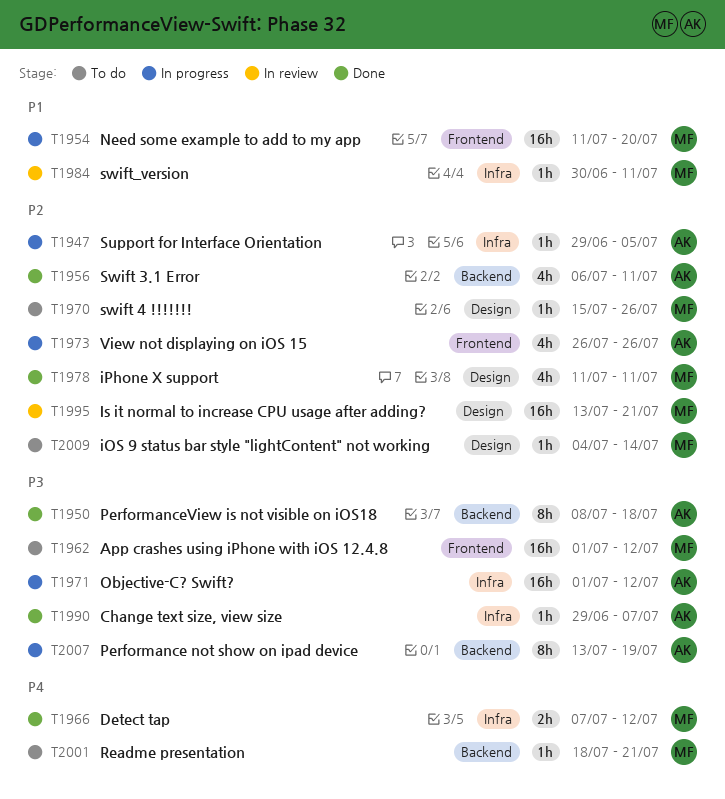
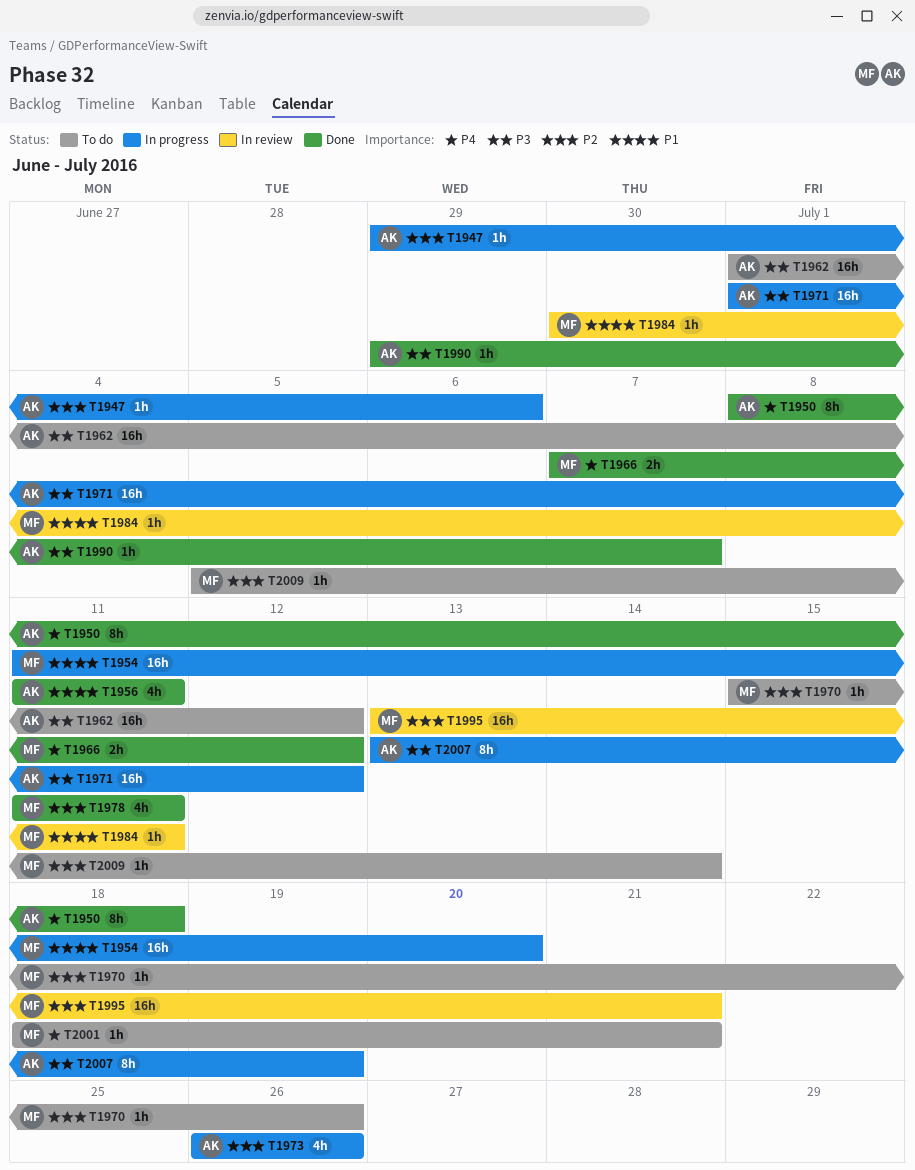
T1947, due: Jul 5 -> Jul 6
T1950, priority: P3 -> P4
T1956, priority: P2 -> P1
T1956, start: Jul 6 -> Jul 11
T1962, owner: MF -> AK
T2009, start: Jul 4 -> Jul 5

